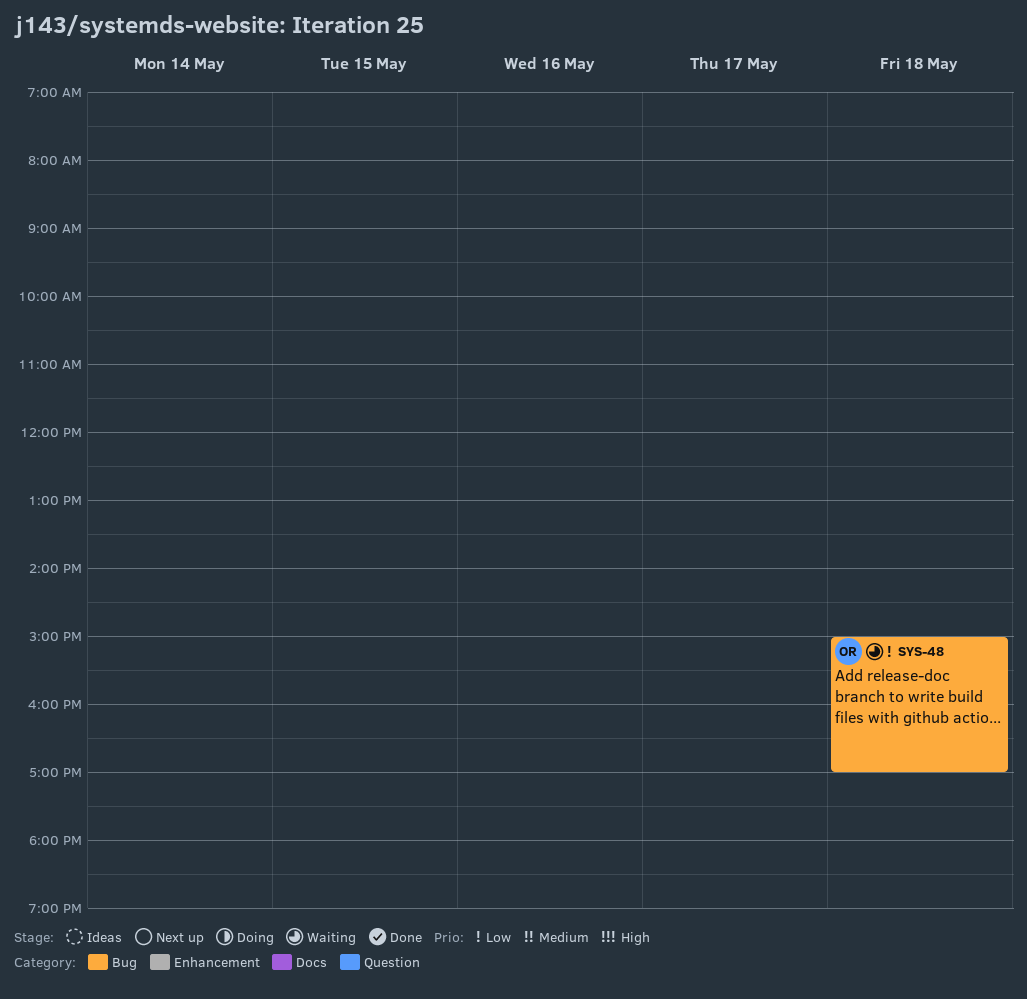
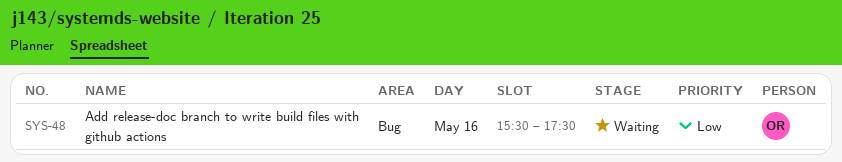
SYS-48, day: May 18 -> May 16
SYS-48, begins: 15:00 -> 15:30
SYS-48, ends: 17:00 -> 17:30

